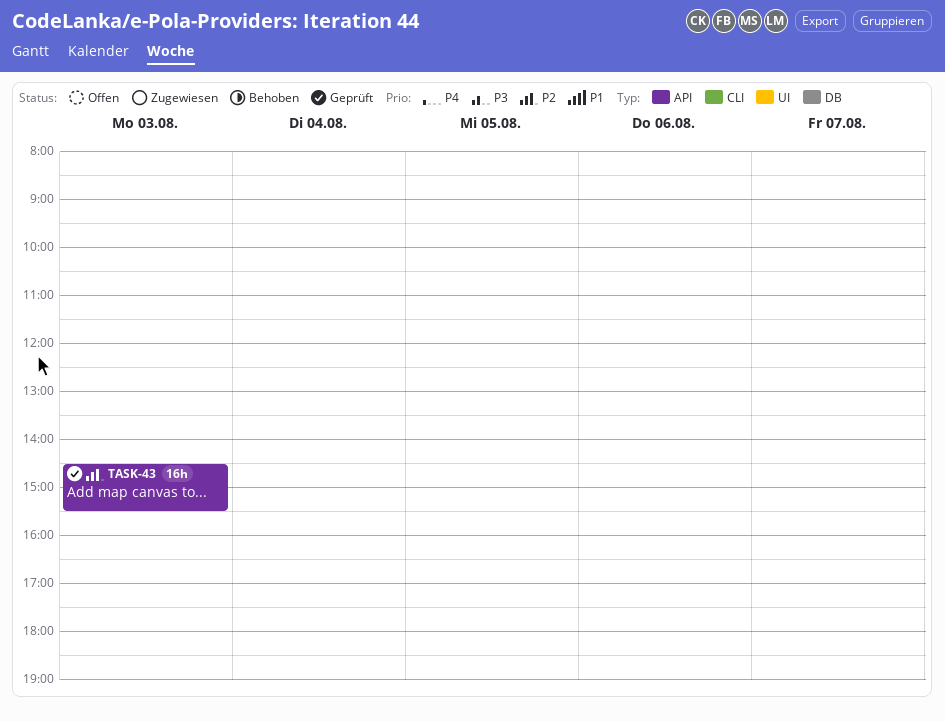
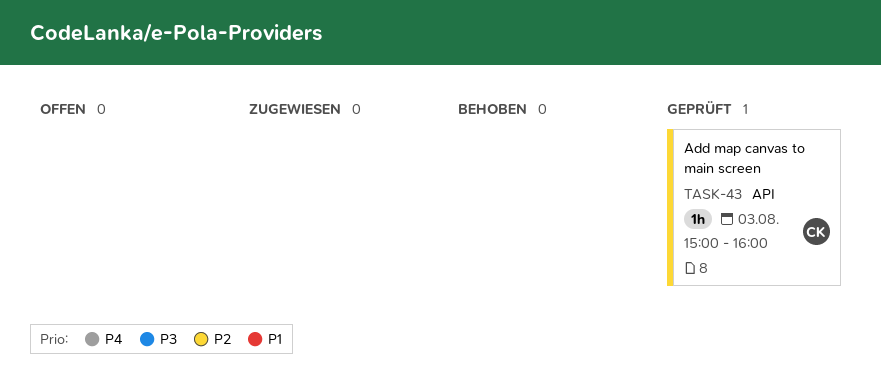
TASK-43, estimate: 16h -> 1h
TASK-43, begins: 14:30 -> 15:00
TASK-43, ends: 15:30 -> 16:00

